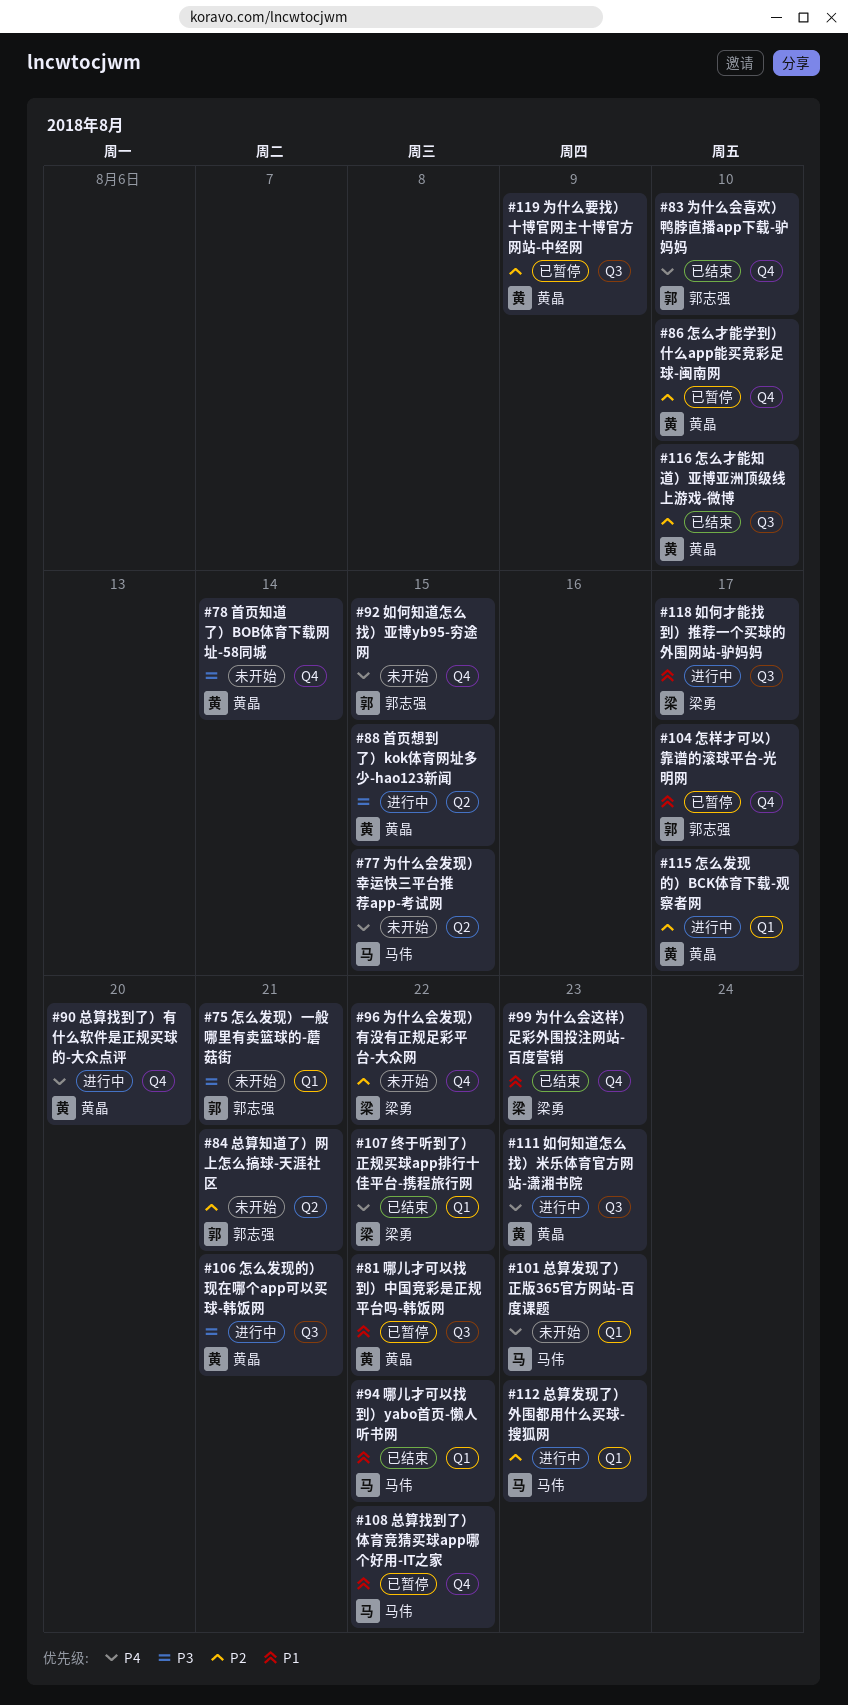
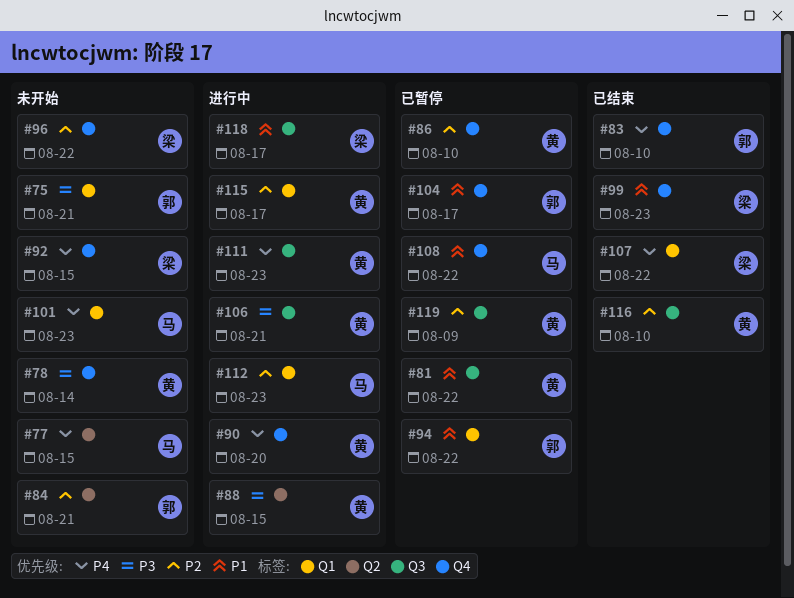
#92, owner: 郭志强 -> 梁勇
#94, status: 已结束 -> 已暂停
#94, owner: 马伟 -> 郭志强

